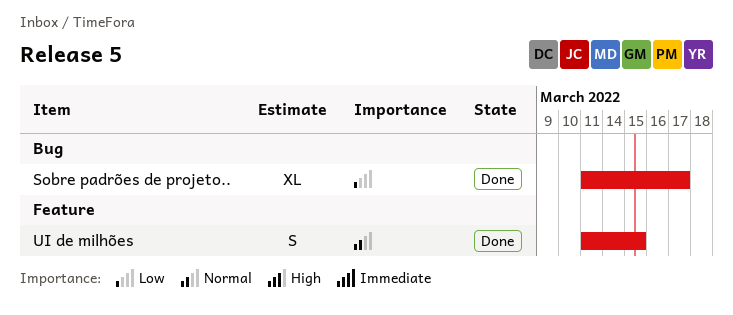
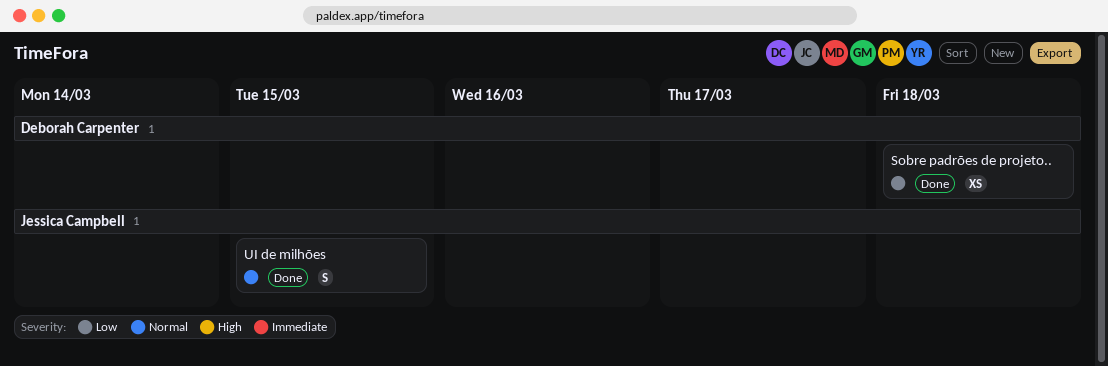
Sobre padrões de projeto.., estimate: XL -> XS
Sobre padrões de projeto.., due: Mar 17 -> Mar 18

